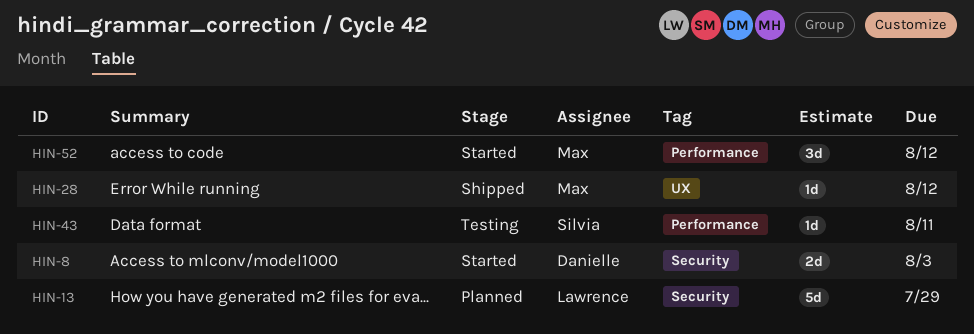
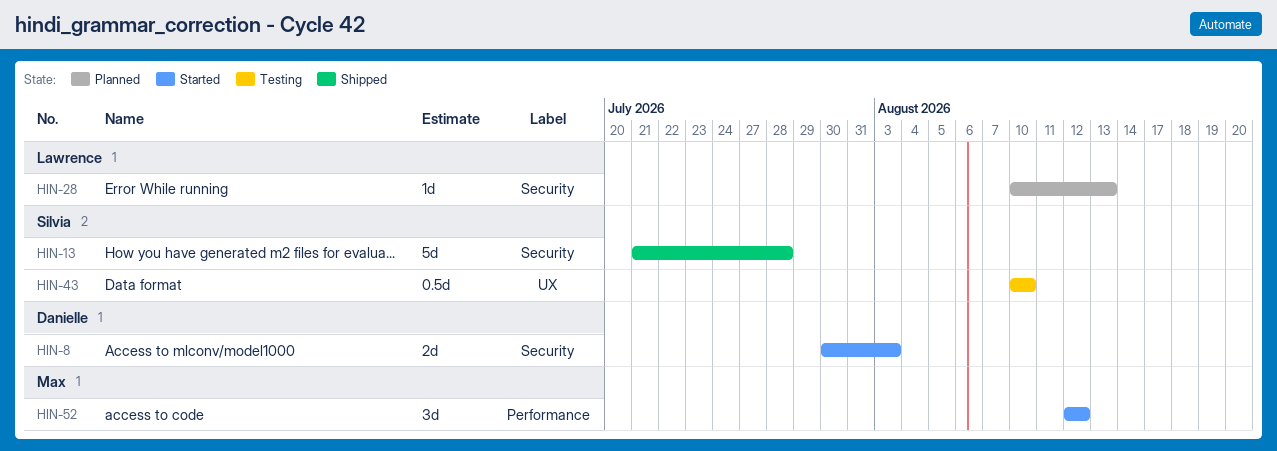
HIN-13, status: Planned -> Shipped
HIN-13, owner: Lawrence -> Silvia
HIN-13, due: Jul 29 -> Jul 28
HIN-28, status: Shipped -> Planned
HIN-28, owner: Max -> Lawrence
HIN-28, label: UX -> Security
HIN-28, due: Aug 12 -> Aug 13
HIN-43, label: Performance -> UX
HIN-43, estimate: 1d -> 0.5d
HIN-43, due: Aug 11 -> Aug 10

